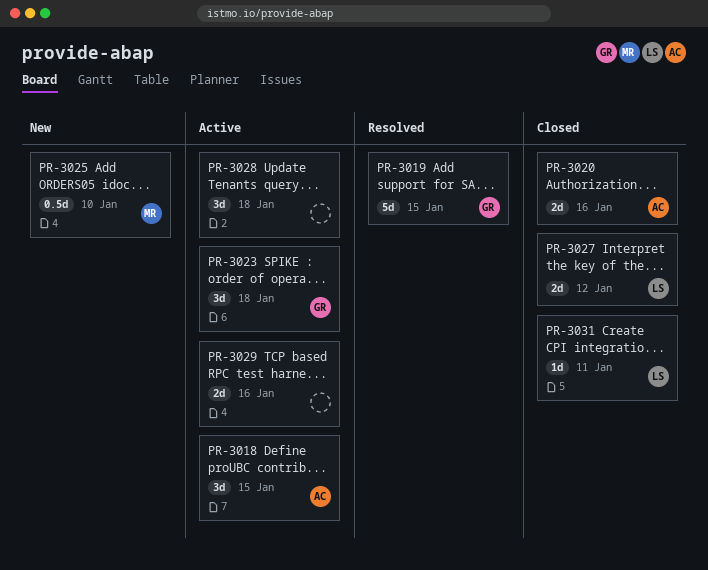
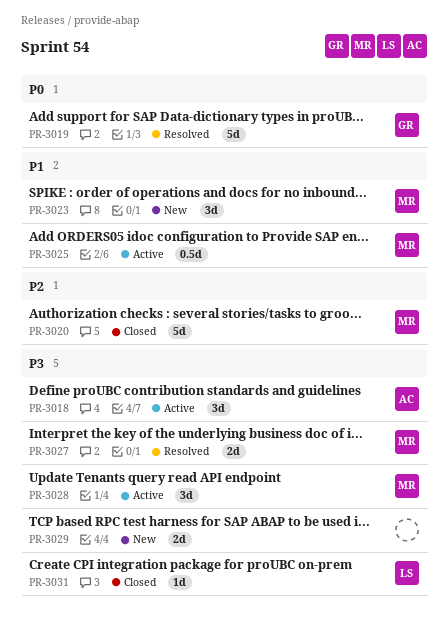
PR-3020, owner: AC -> MR
PR-3020, estimate: 2d -> 5d
PR-3023, status: Active -> New
PR-3023, owner: GR -> MR
PR-3025, status: New -> Active
PR-3027, status: Closed -> Resolved
PR-3027, owner: LS -> MR
PR-3028, owner: none -> MR
PR-3029, status: Active -> New

